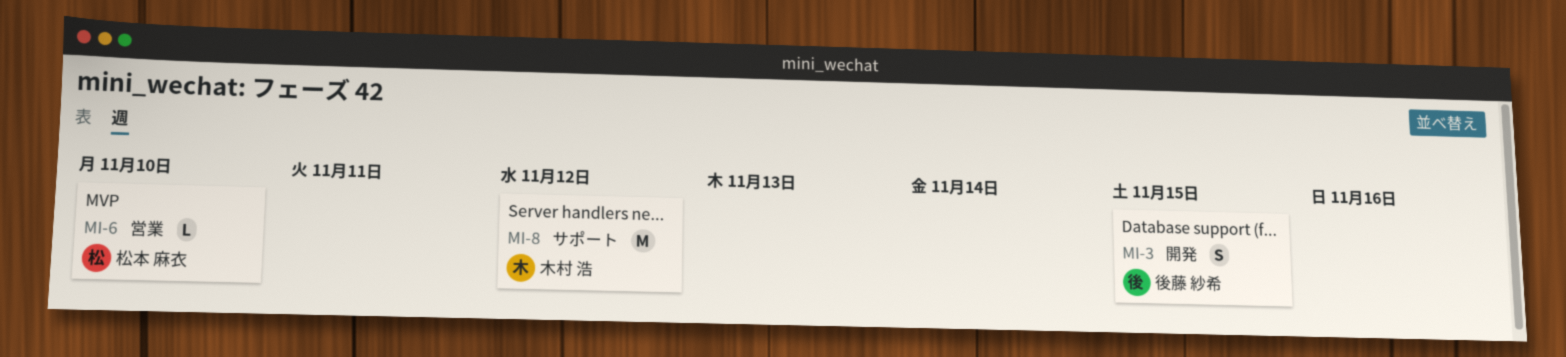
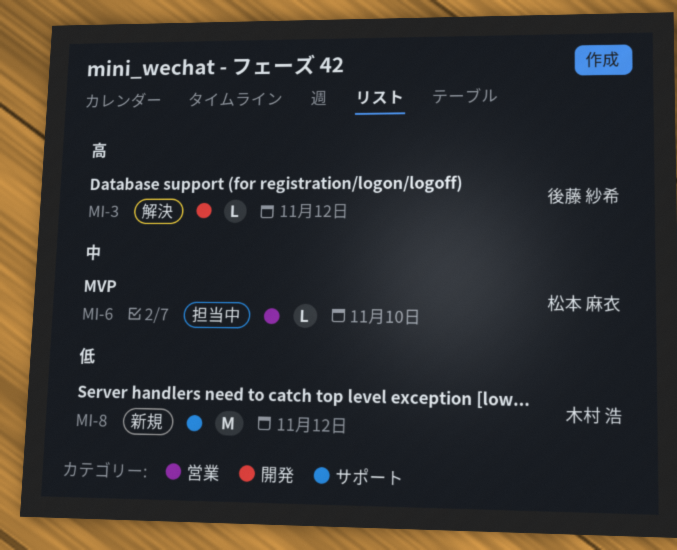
MI-3, estimate: S -> L
MI-3, due: Nov 15 -> Nov 12

